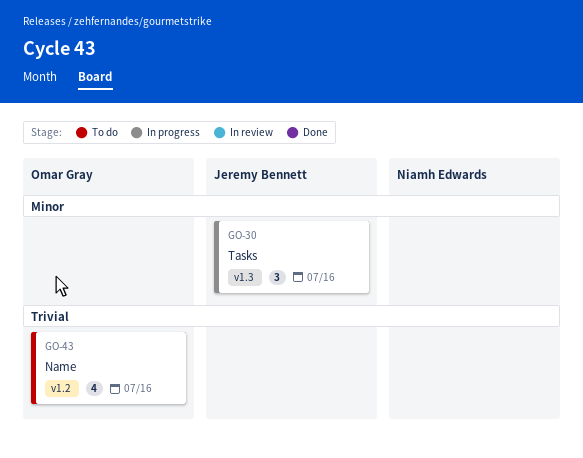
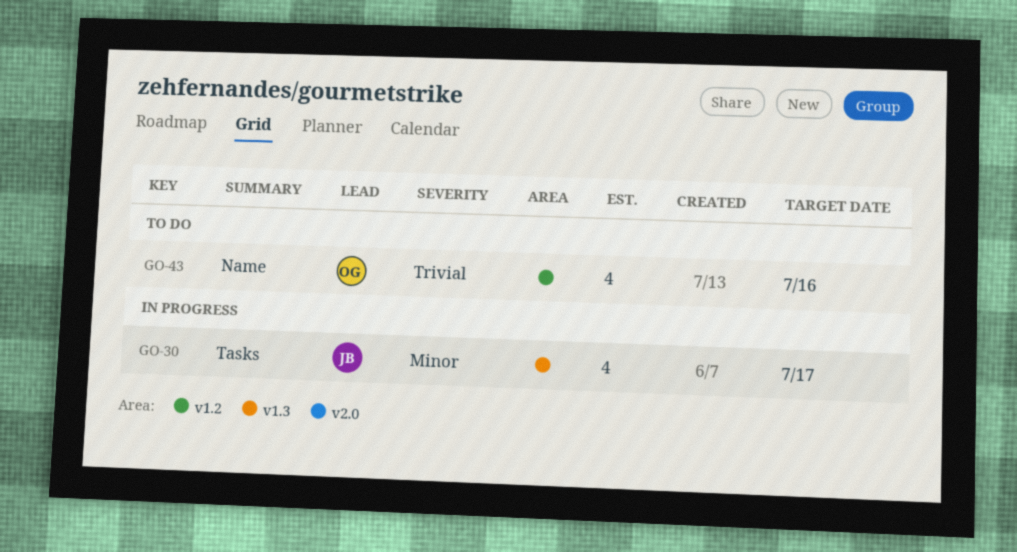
GO-30, estimate: 3 -> 4
GO-30, due: Jul 16 -> Jul 17

